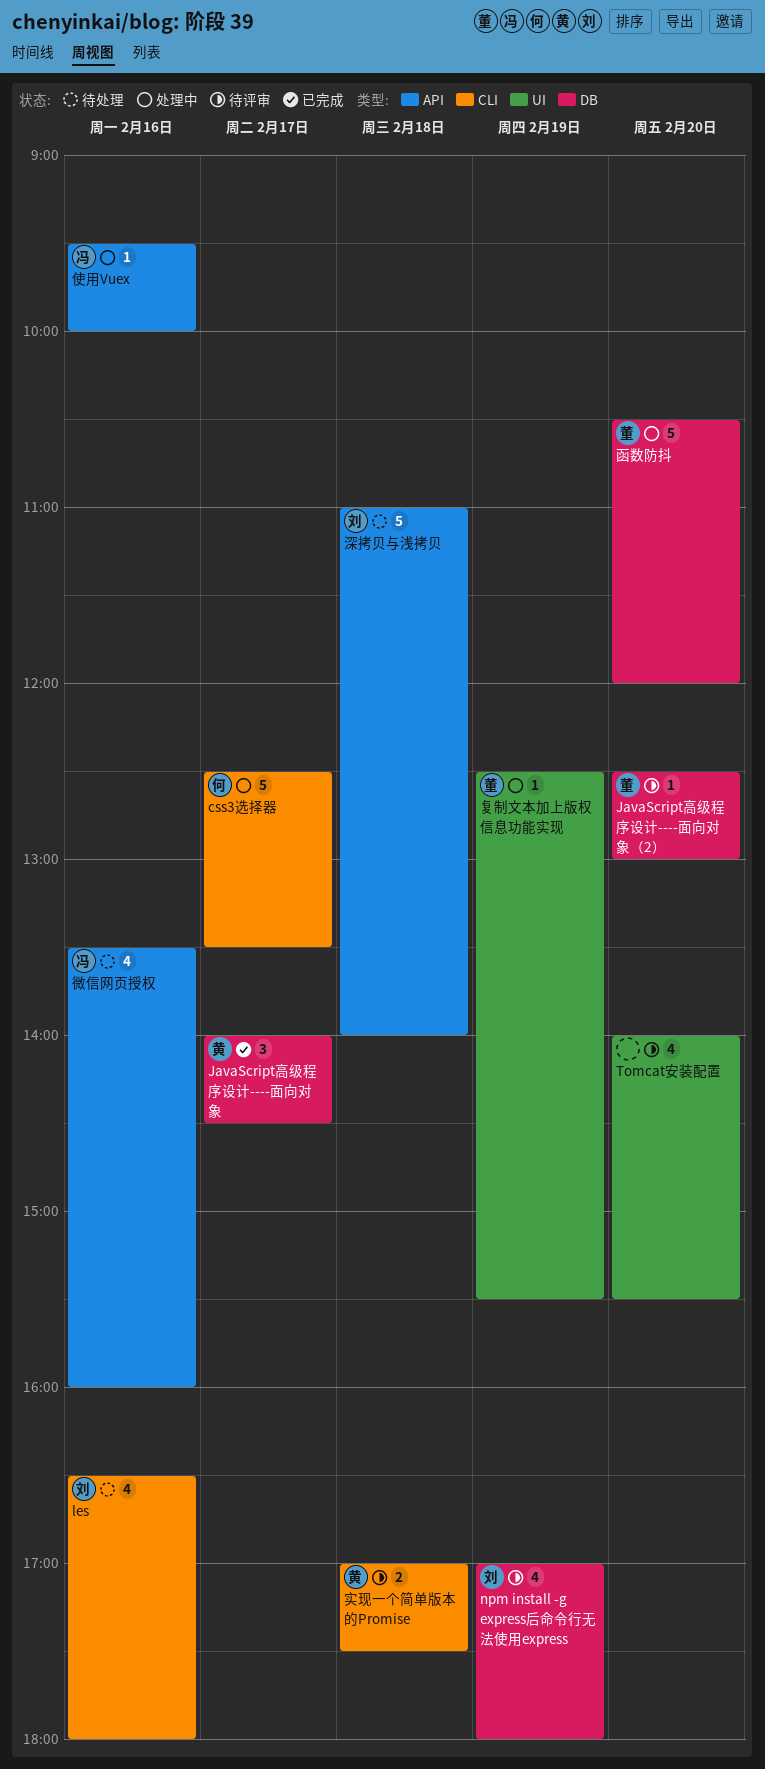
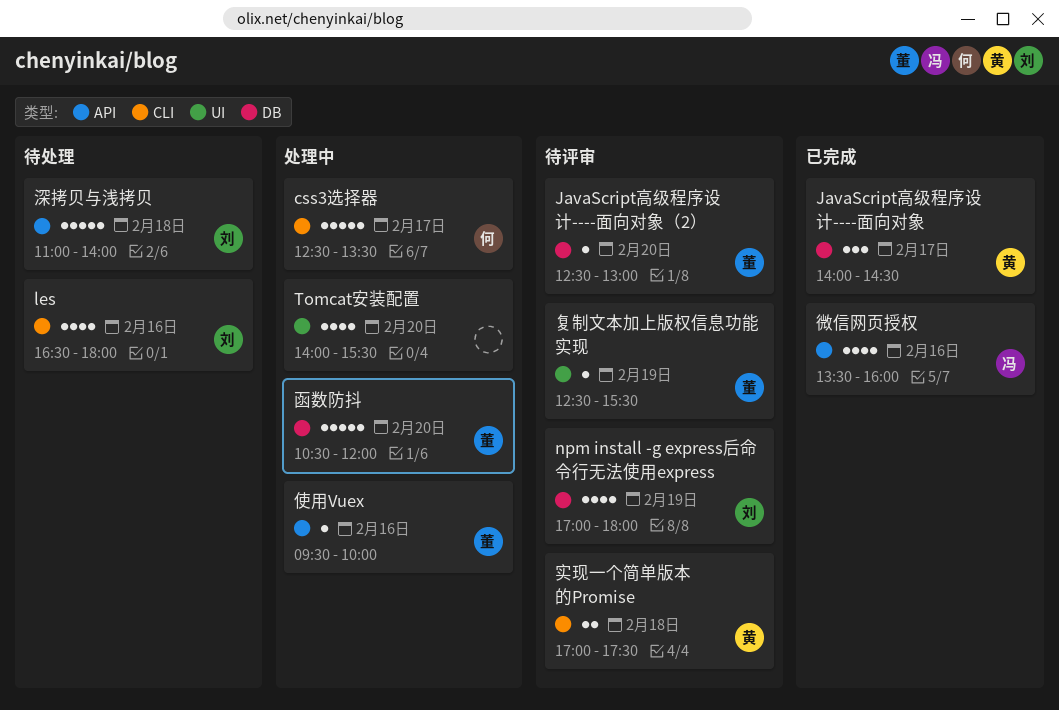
Tomcat安装配置, status: 待评审 -> 处理中
使用Vuex, owner: 冯 -> 董
复制文本加上版权信息功能实现, status: 处理中 -> 待评审
微信网页授权, status: 待处理 -> 已完成

